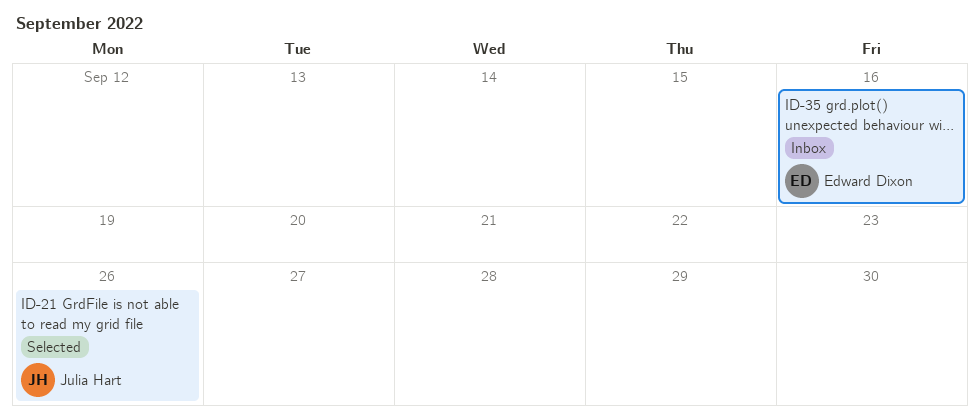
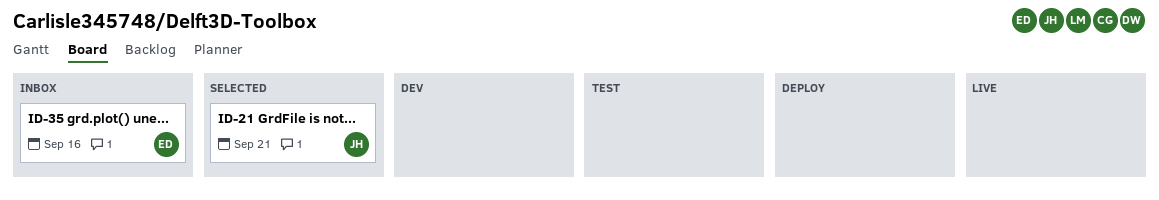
ID-21, due: Sep 26 -> Sep 21

